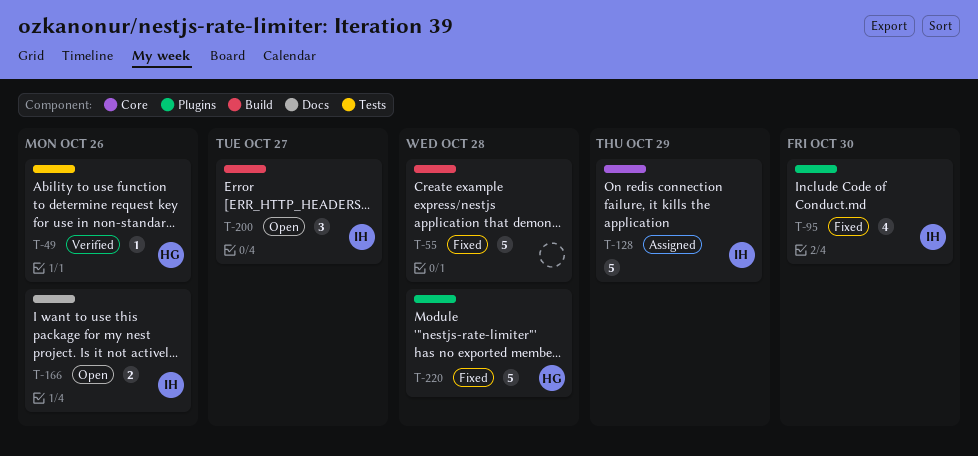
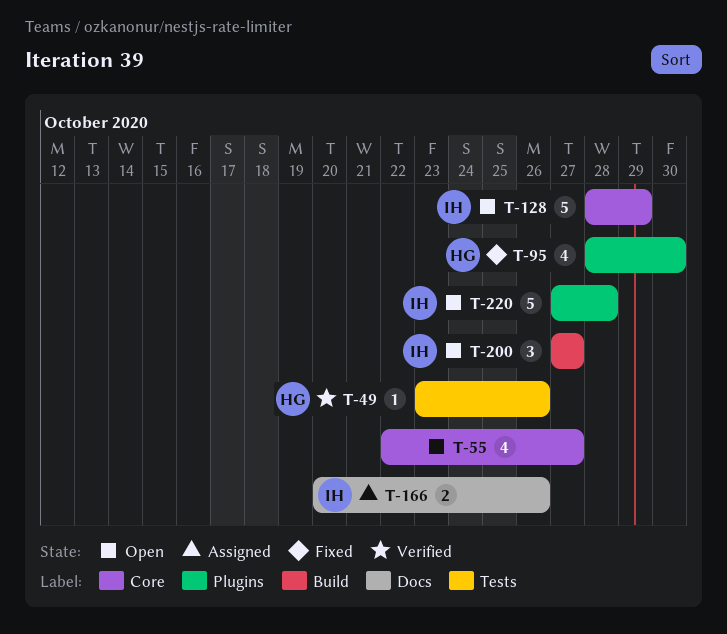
T-55, status: Fixed -> Open
T-55, label: Build -> Core
T-55, estimate: 5 -> 4
T-55, due: Oct 28 -> Oct 27
T-95, owner: IH -> HG
T-128, status: Assigned -> Open
T-166, status: Open -> Assigned
T-220, status: Fixed -> Open
T-220, owner: HG -> IH

